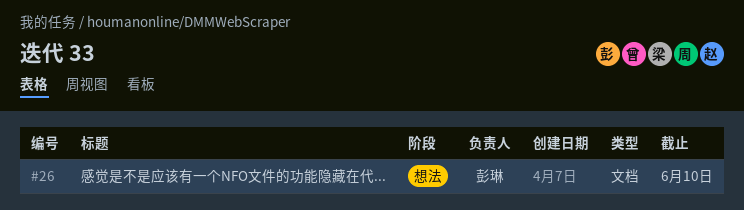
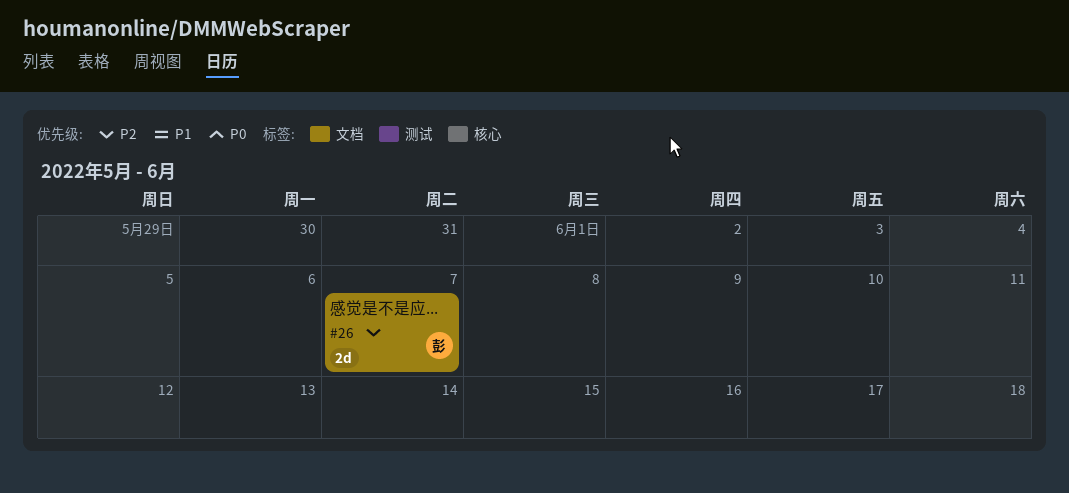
#26, due: Jun 10 -> Jun 7

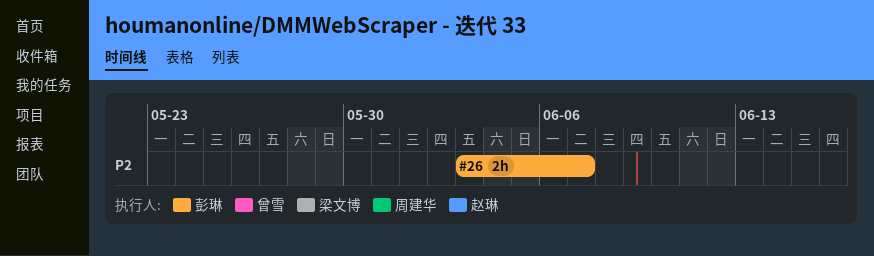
#26, estimate: 2d -> 2h

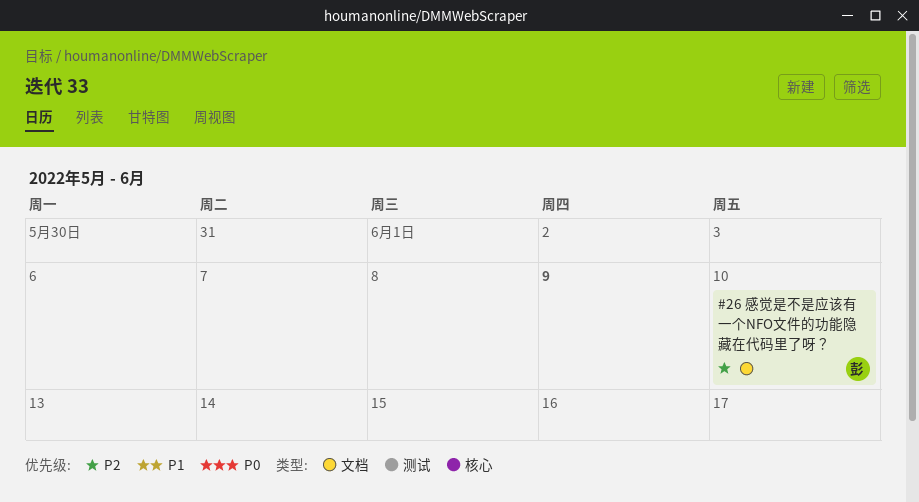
#26, due: Jun 7 -> Jun 10

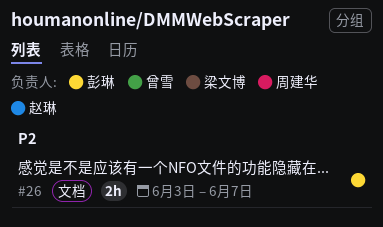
#26, due: Jun 10 -> Jun 7

